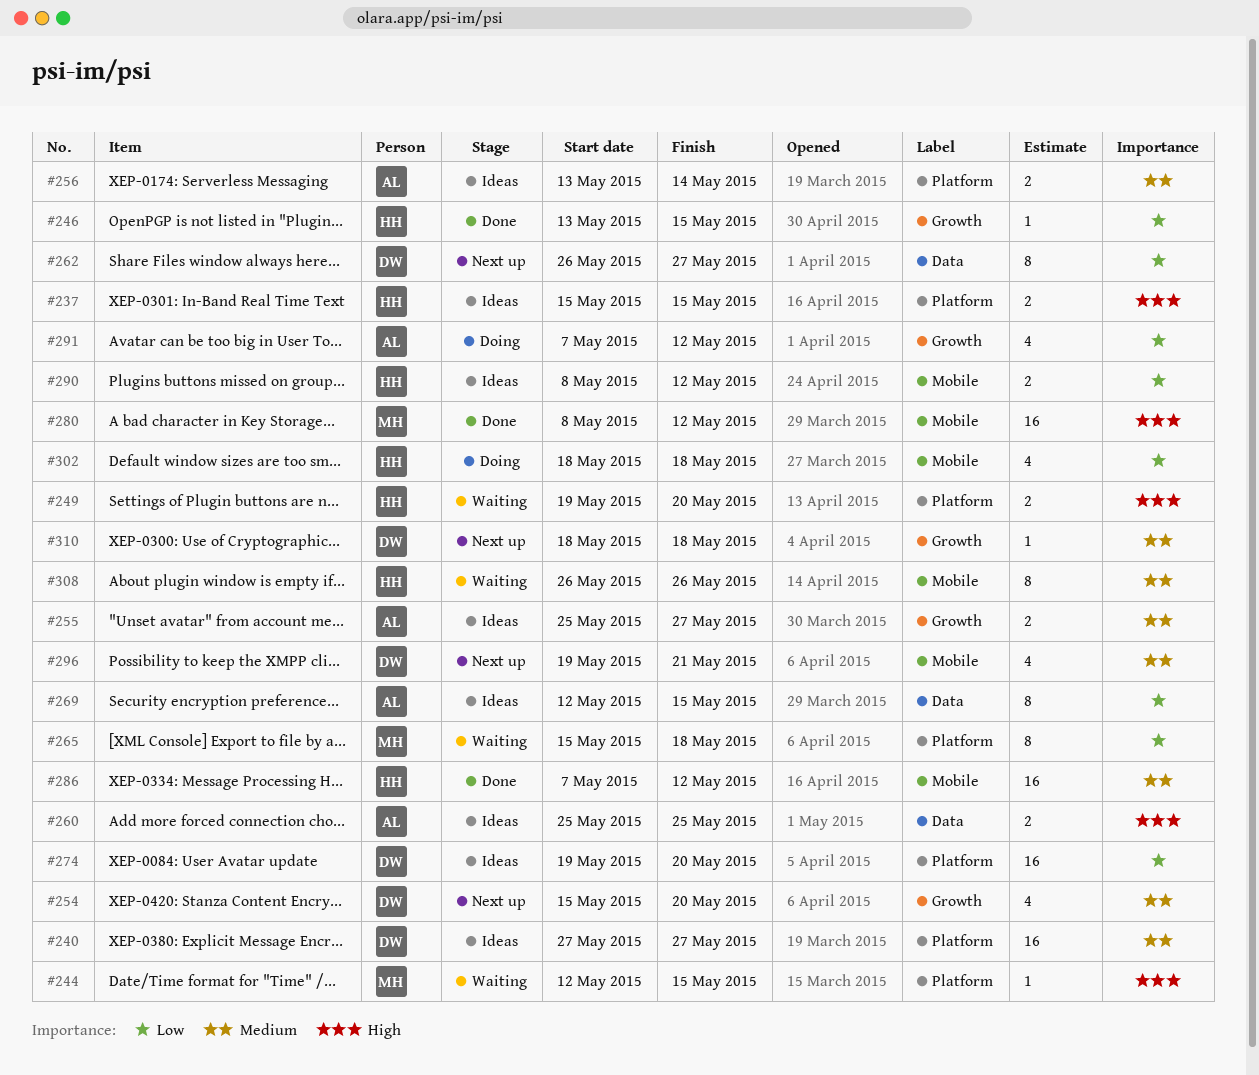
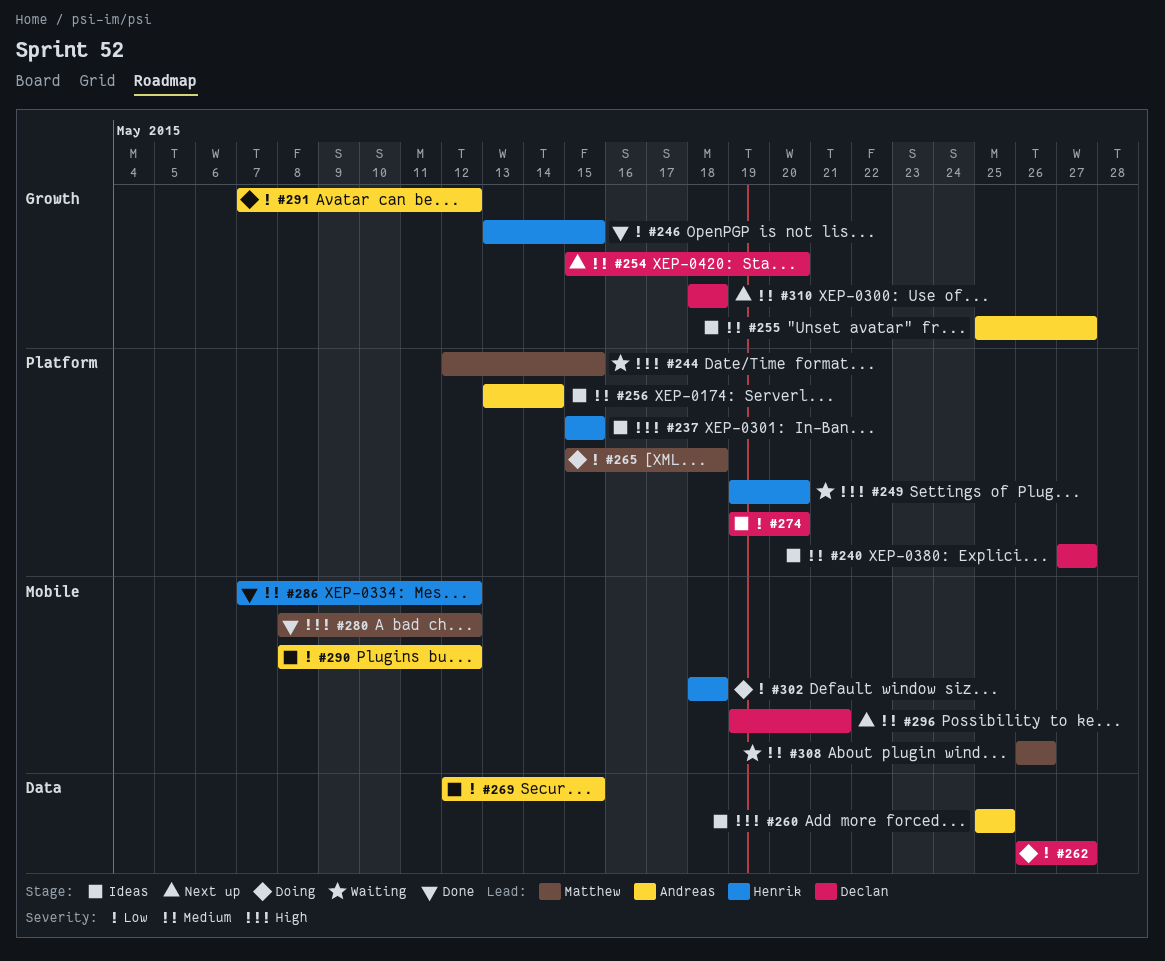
#262, status: Next up -> Doing
#265, status: Waiting -> Doing
#290, owner: Henrik -> Andreas
#308, owner: Henrik -> Matthew

